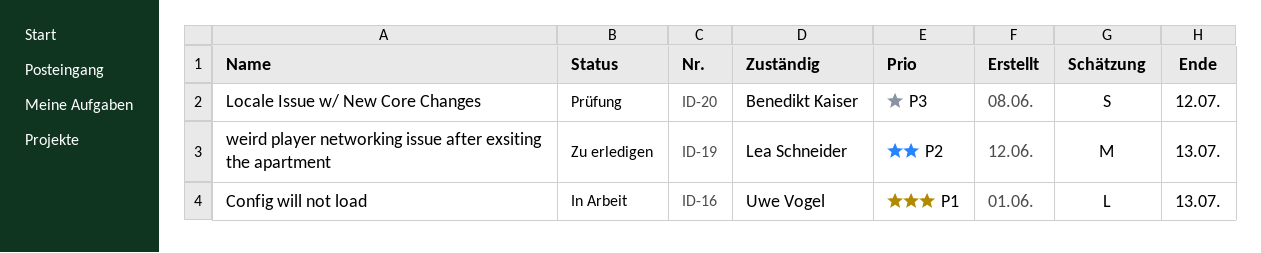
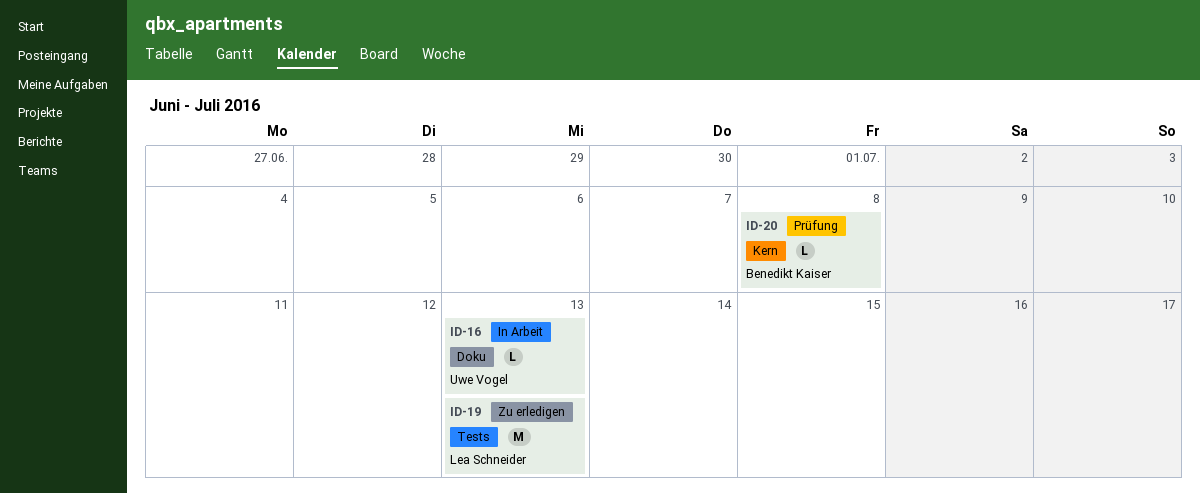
ID-20, estimate: S -> L
ID-20, due: Jul 12 -> Jul 8

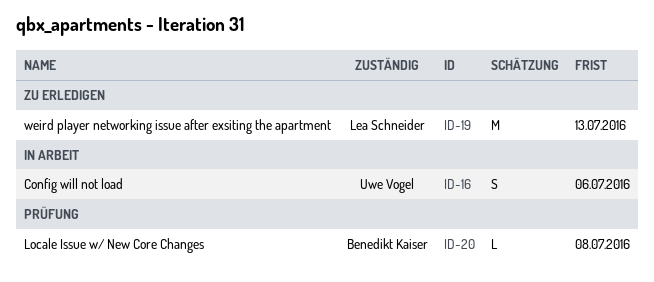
ID-16, estimate: L -> S
ID-16, due: Jul 13 -> Jul 6

